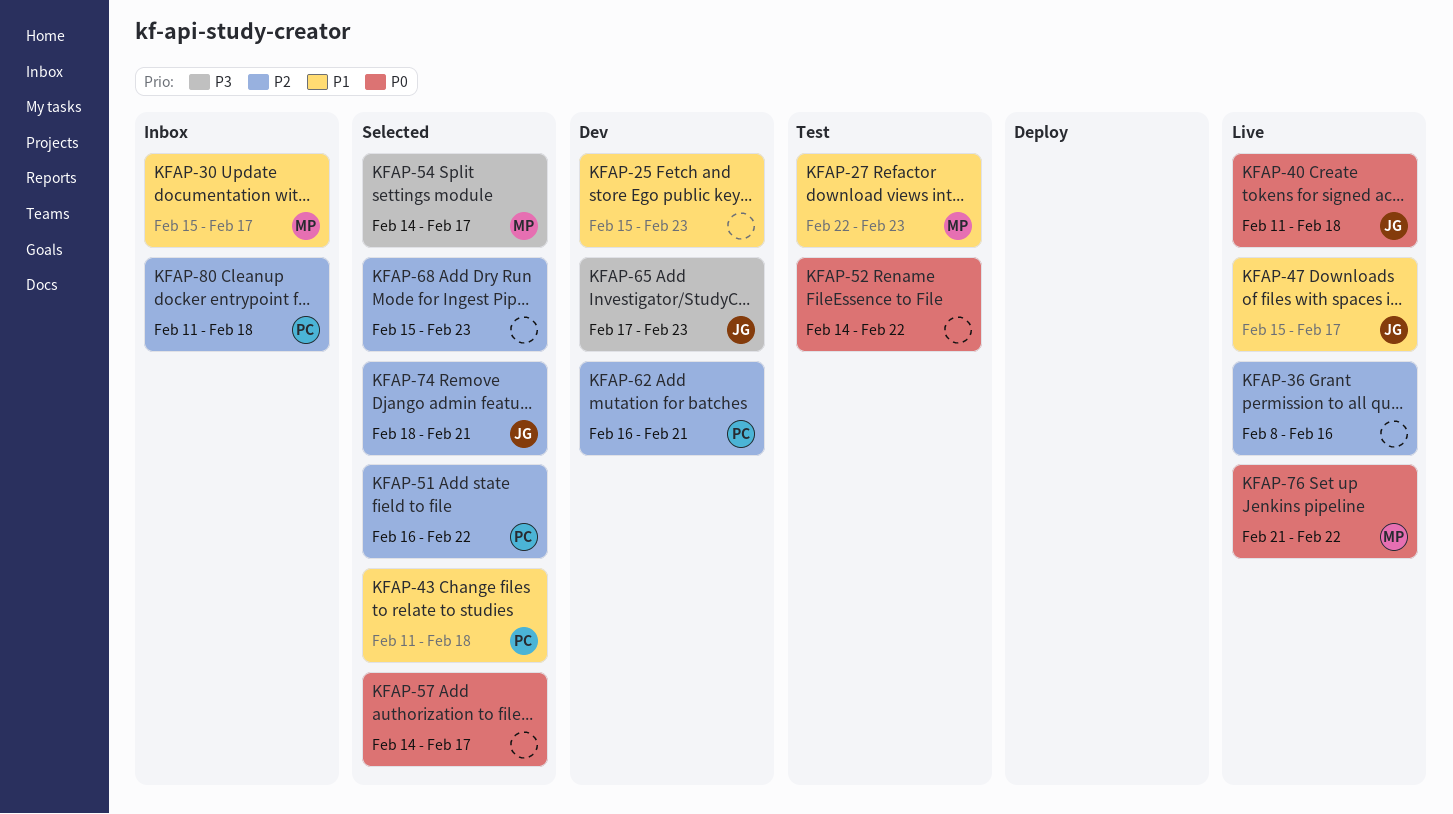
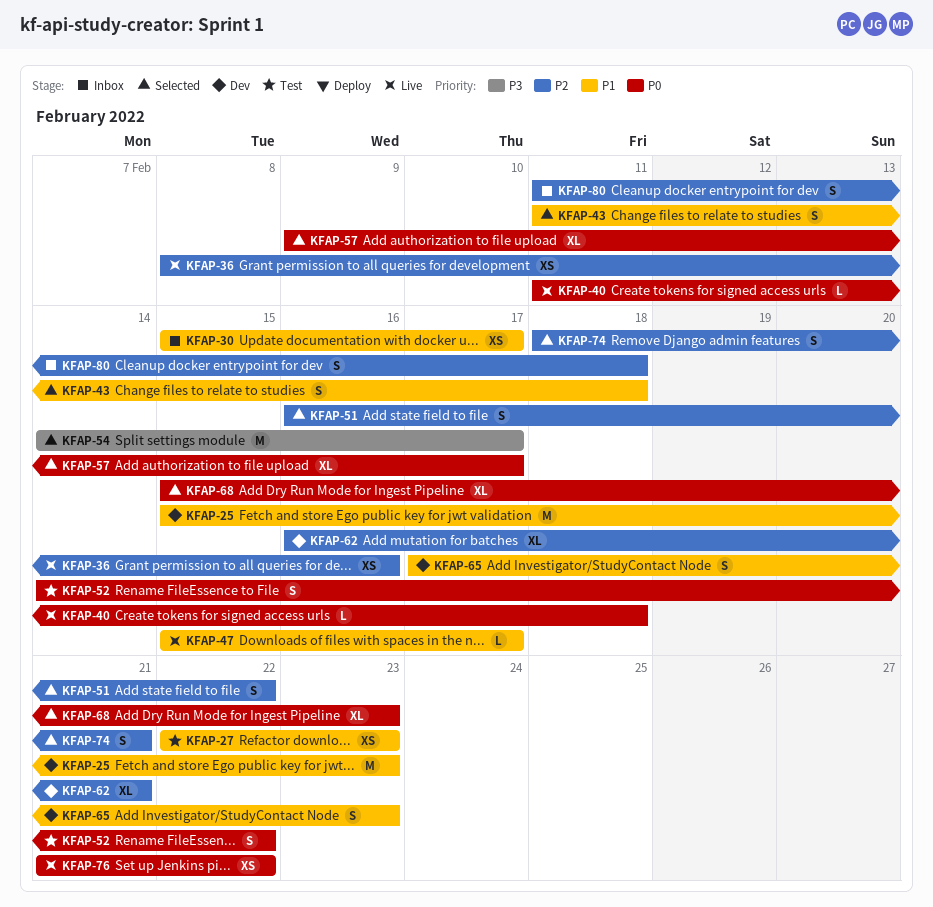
KFAP-57, start: Feb 14 -> Feb 9
KFAP-65, priority: P3 -> P1
KFAP-68, priority: P2 -> P0

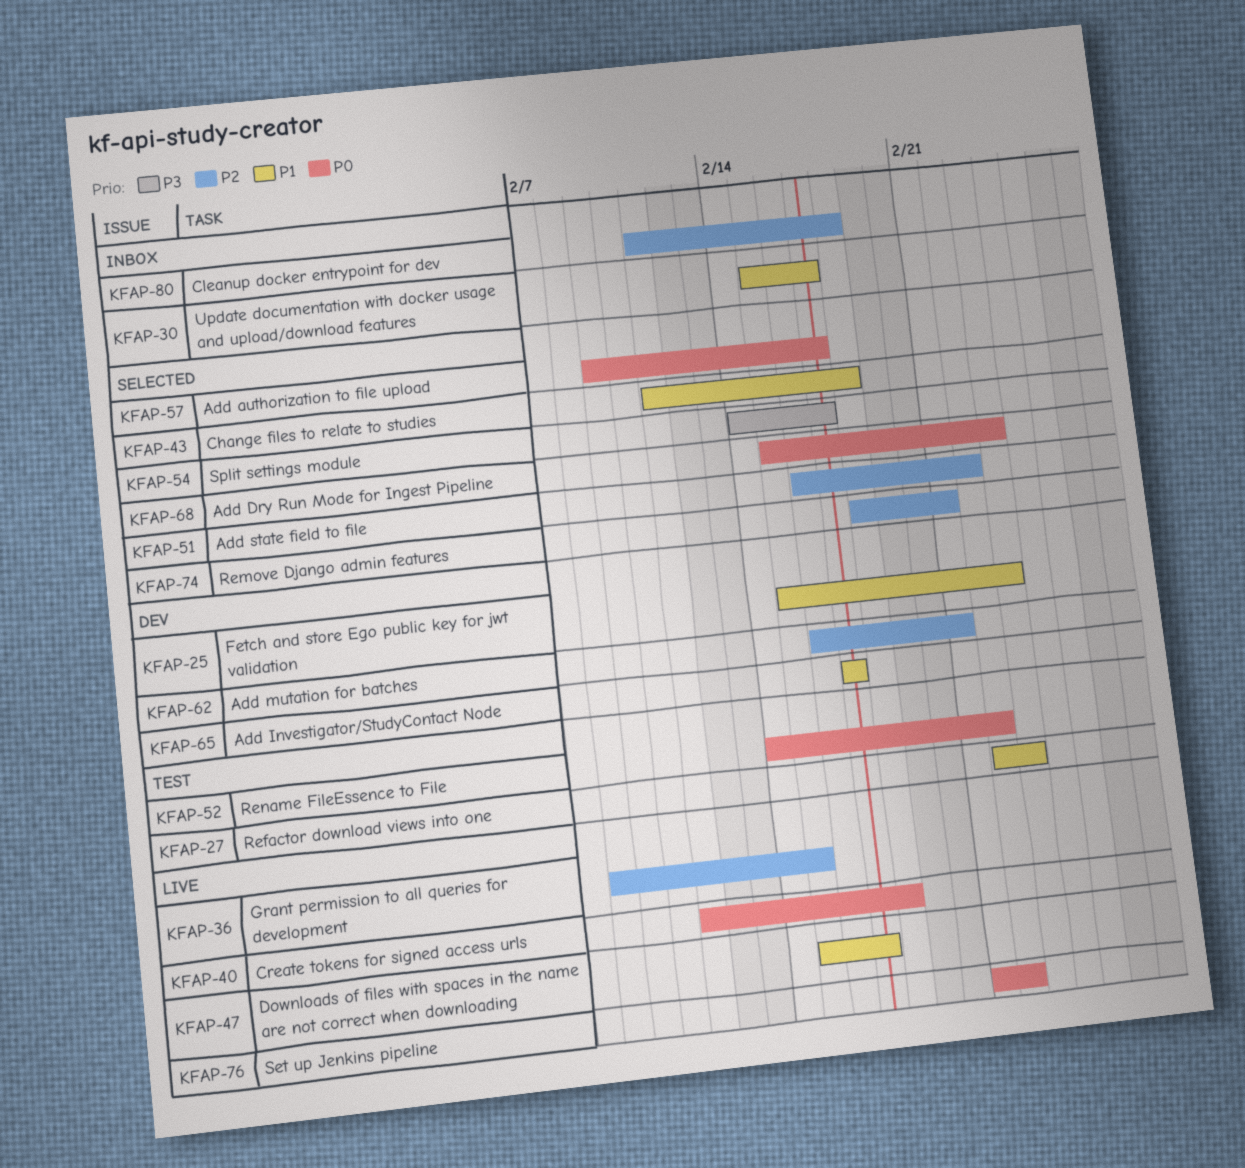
KFAP-36, due: Feb 16 -> Feb 15
KFAP-65, due: Feb 23 -> Feb 17

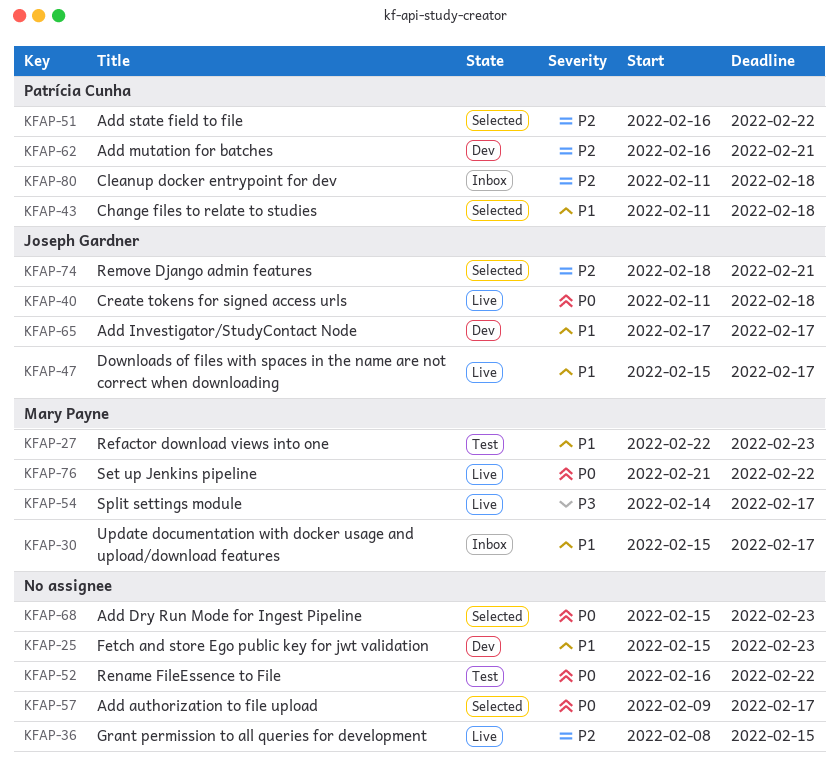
KFAP-52, start: Feb 14 -> Feb 16
KFAP-54, status: Selected -> Live

